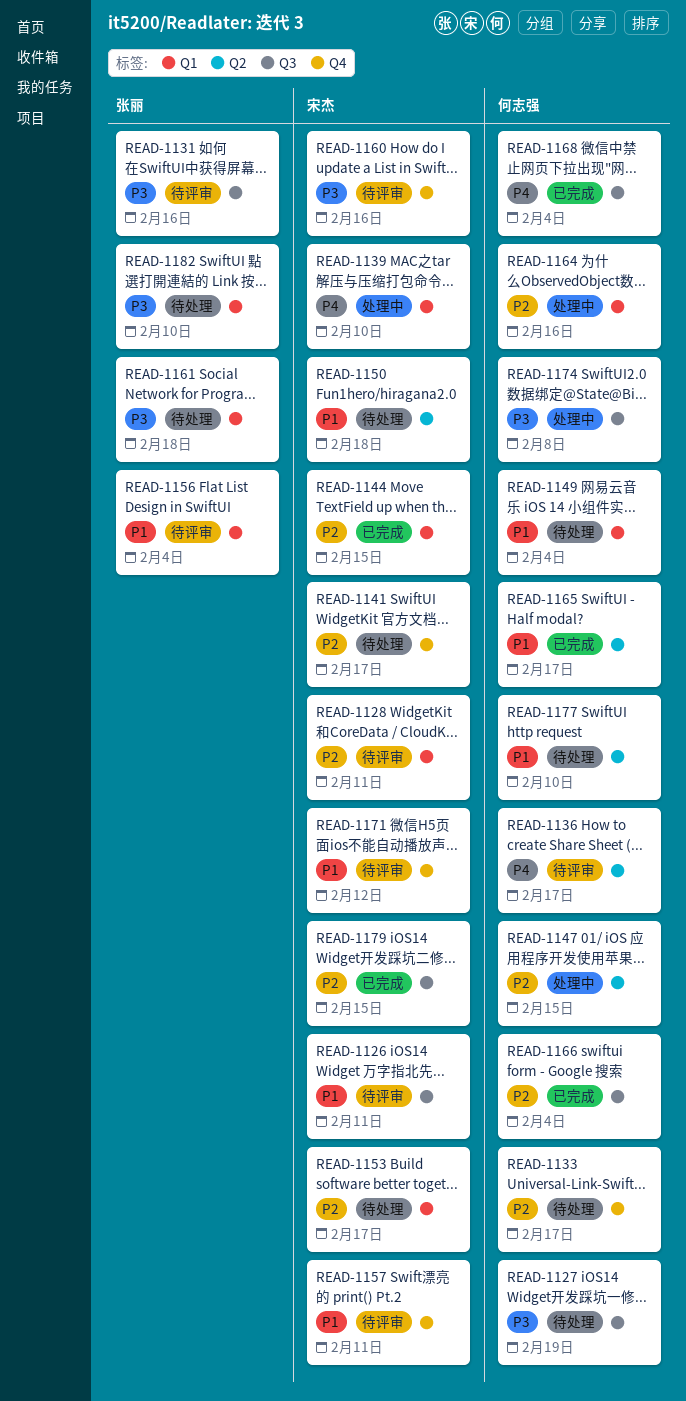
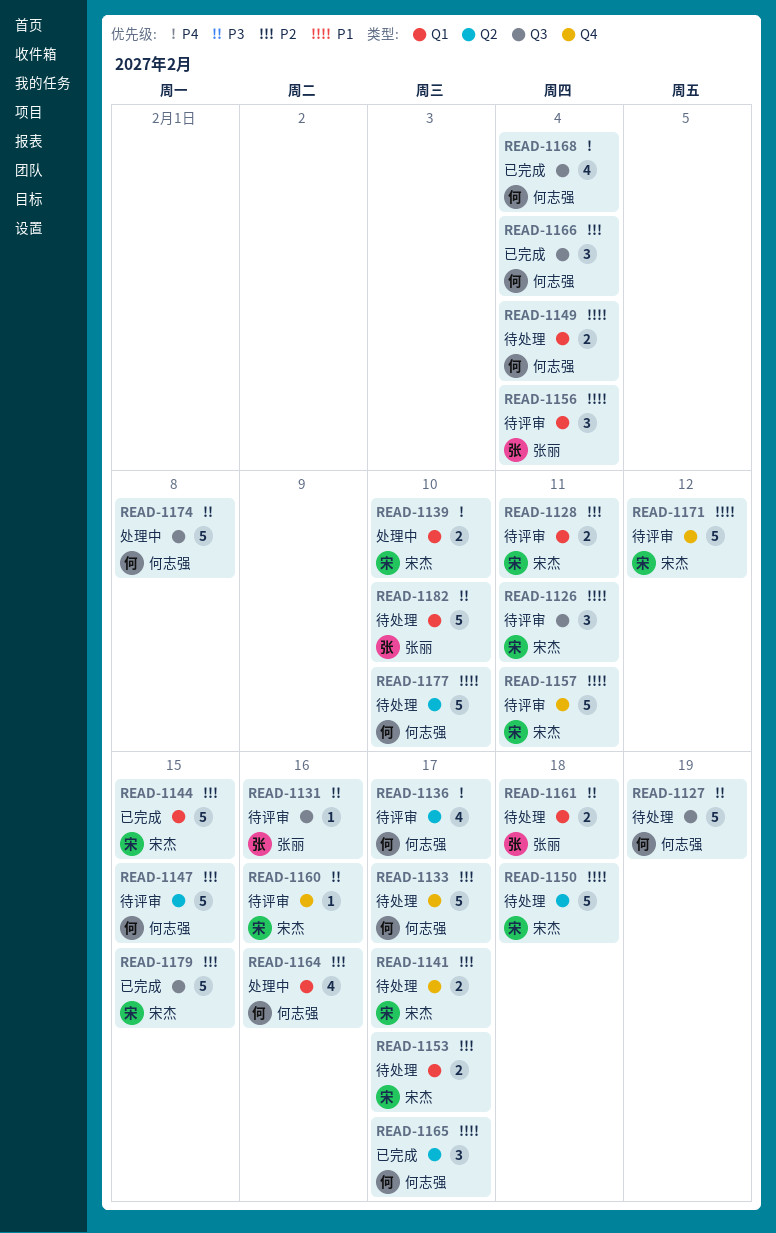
READ-1147, status: 处理中 -> 待评审

